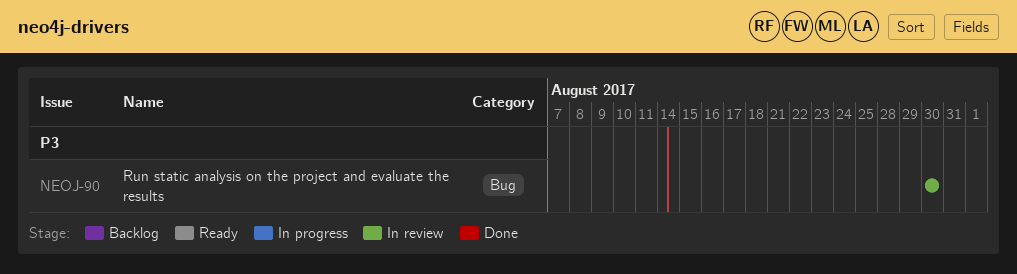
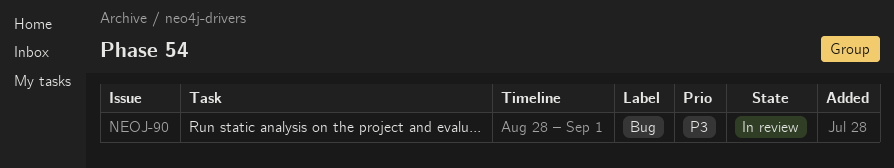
NEOJ-90, start: Aug 30 -> Aug 28
NEOJ-90, due: Aug 30 -> Sep 1

